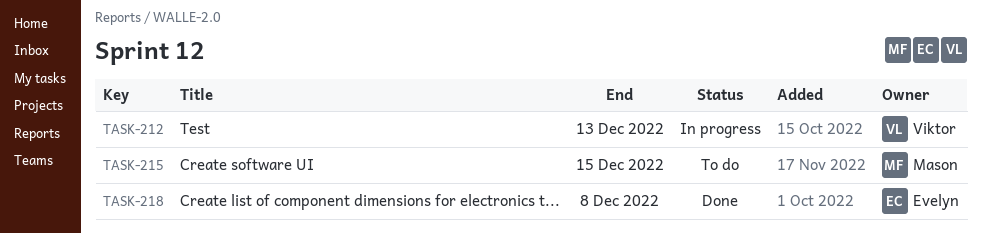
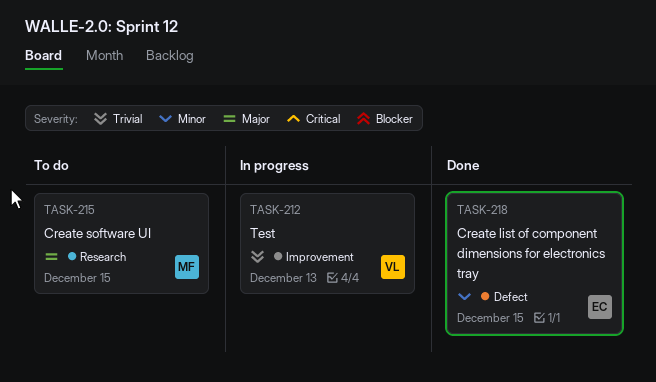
TASK-218, due: Dec 8 -> Dec 15

